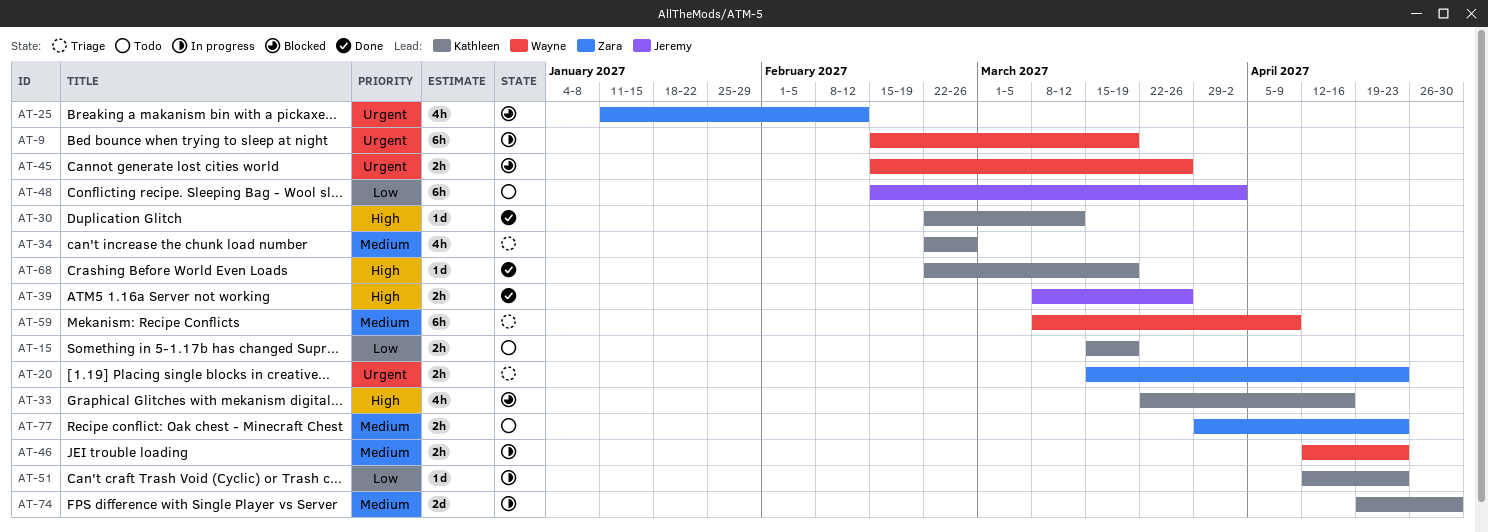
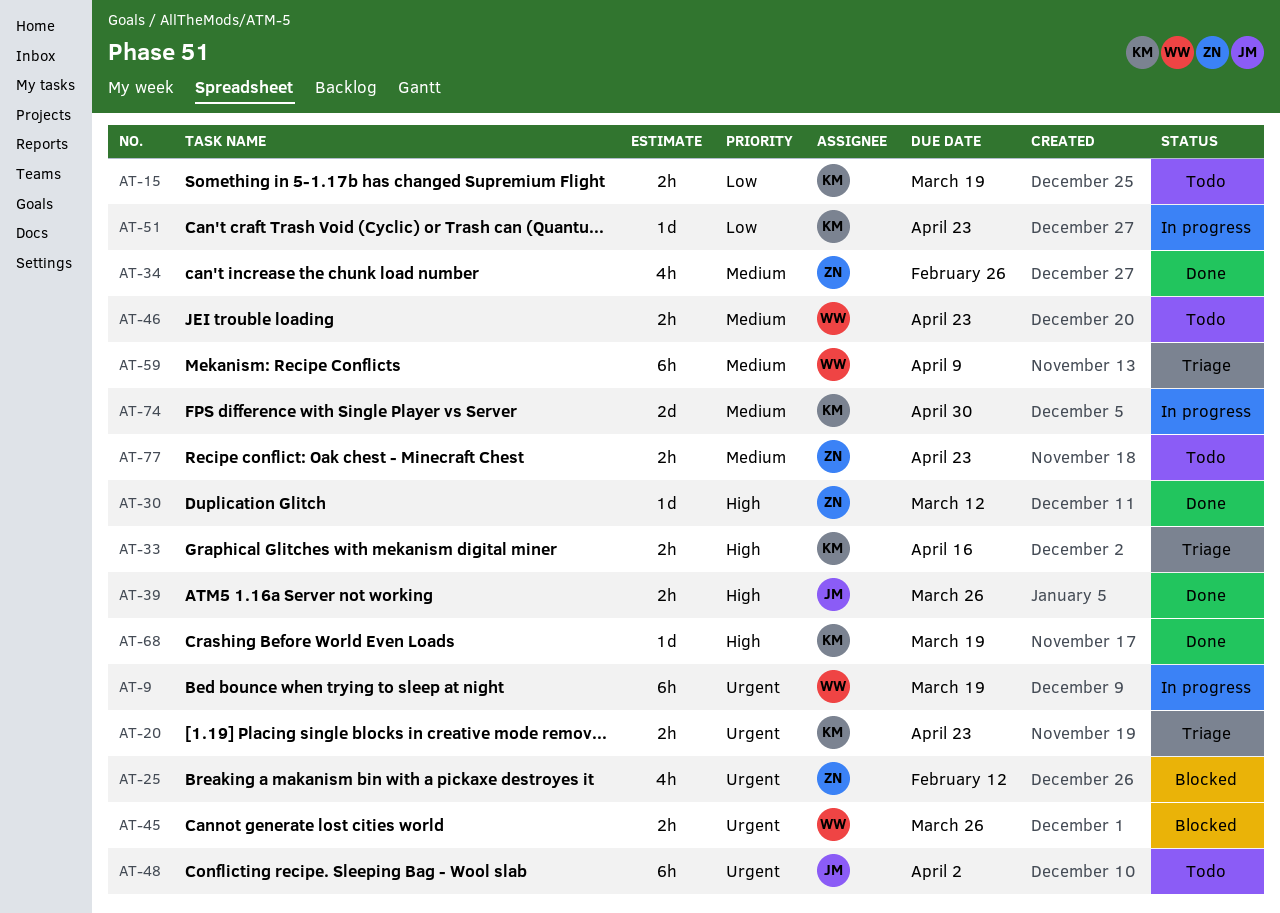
AT-20, owner: Zara -> Kathleen
AT-30, owner: Kathleen -> Zara
AT-33, status: Blocked -> Triage
AT-33, estimate: 4h -> 2h
AT-34, status: Triage -> Done
AT-34, owner: Kathleen -> Zara
AT-46, status: In progress -> Todo
AT-48, priority: Low -> Urgent

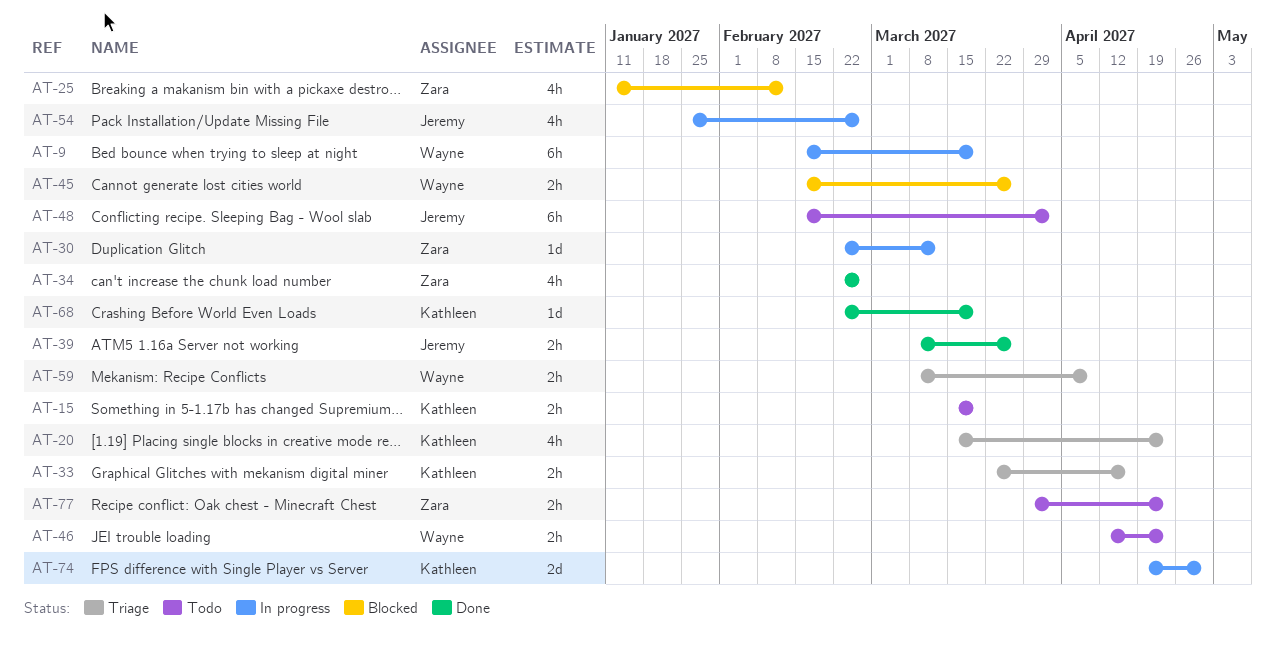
AT-20, estimate: 2h -> 4h
AT-30, status: Done -> In progress
AT-51: present -> none
AT-54: none -> present
AT-59, estimate: 6h -> 2h

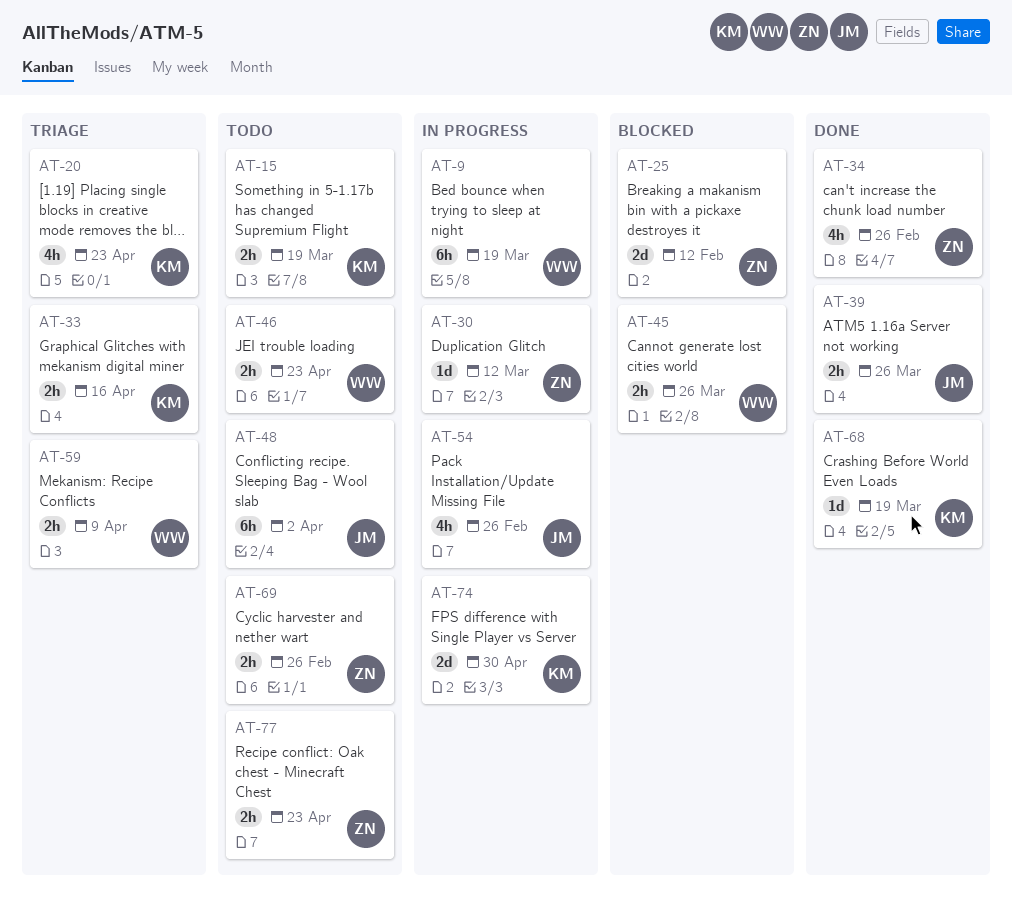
AT-25, estimate: 4h -> 2d
AT-69: none -> present

